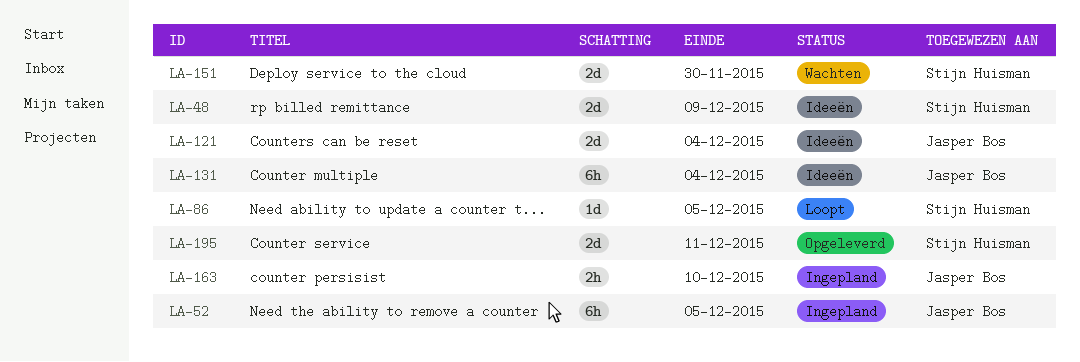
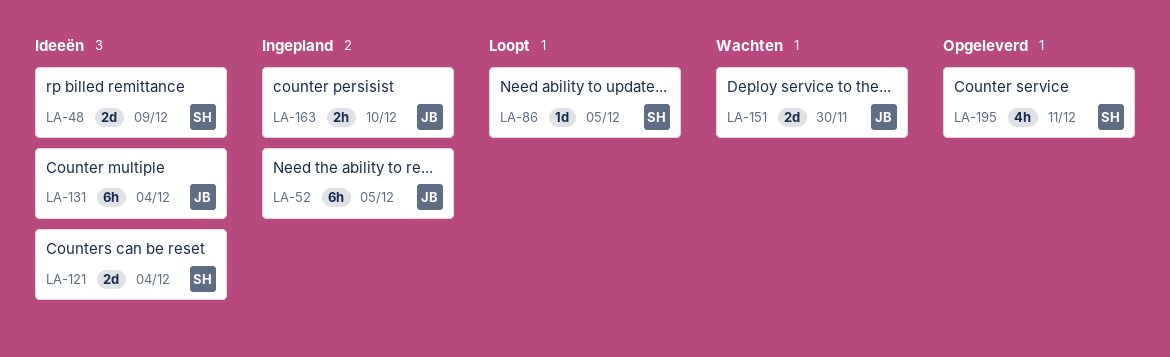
LA-121, owner: Jasper Bos -> Stijn Huisman
LA-151, owner: Stijn Huisman -> Jasper Bos
LA-195, estimate: 2d -> 4h

